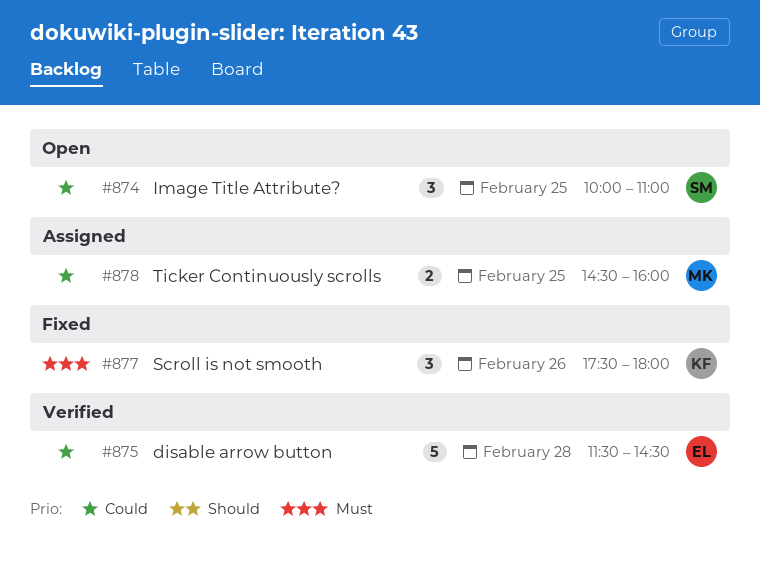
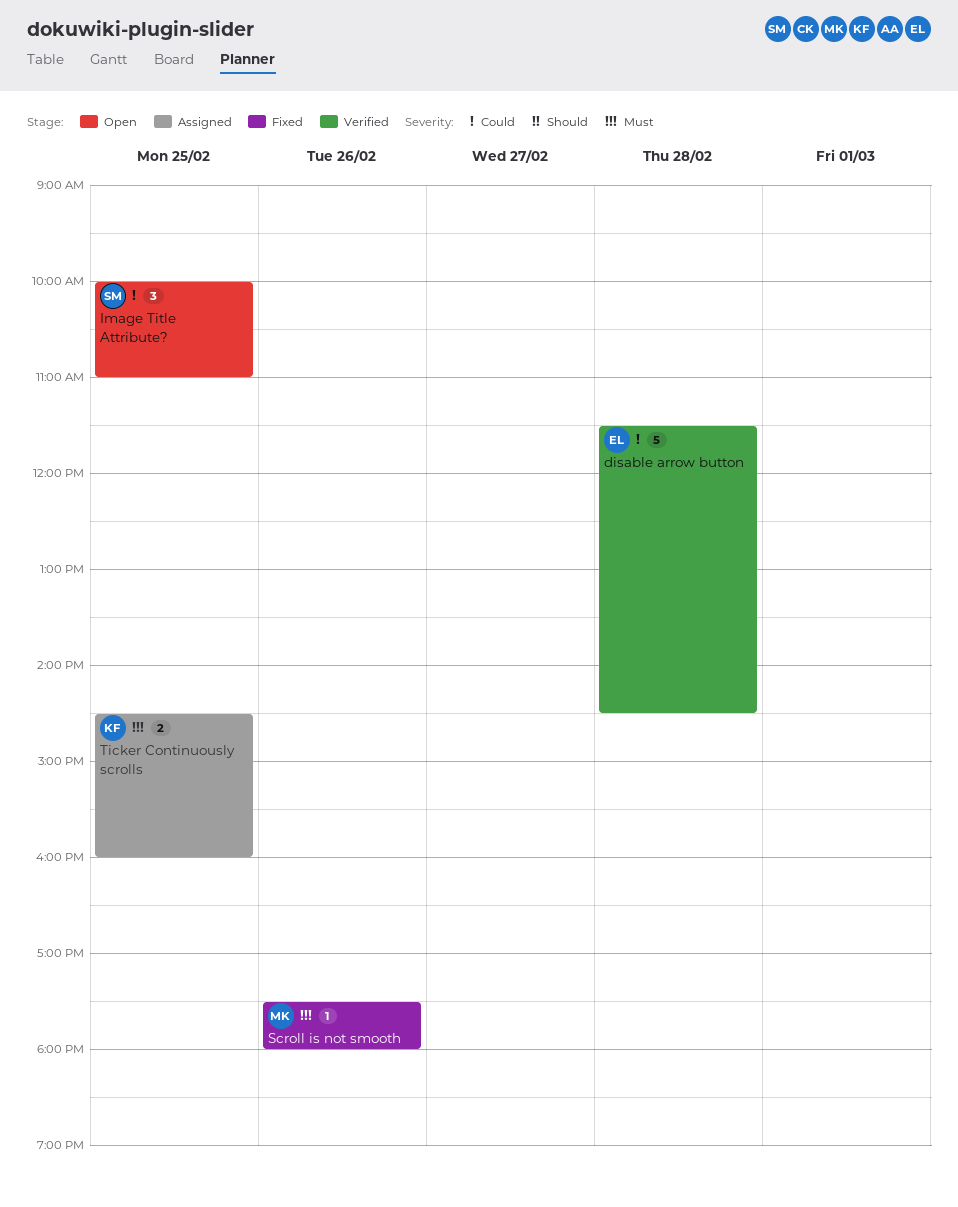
Scroll is not smooth, owner: KF -> MK
Scroll is not smooth, estimate: 3 -> 1
Ticker Continuously scrolls, owner: MK -> KF
Ticker Continuously scrolls, priority: Could -> Must

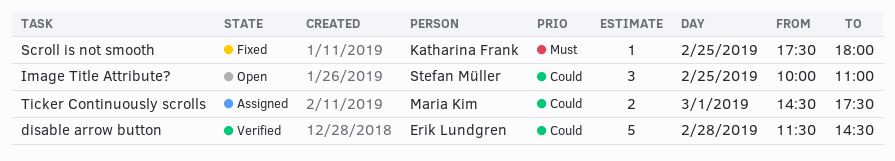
Scroll is not smooth, owner: Maria Kim -> Katharina Frank
Scroll is not smooth, day: Feb 26 -> Feb 25
Ticker Continuously scrolls, owner: Katharina Frank -> Maria Kim
Ticker Continuously scrolls, priority: Must -> Could
Ticker Continuously scrolls, day: Feb 25 -> Mar 1
Ticker Continuously scrolls, ends: 16:00 -> 17:30

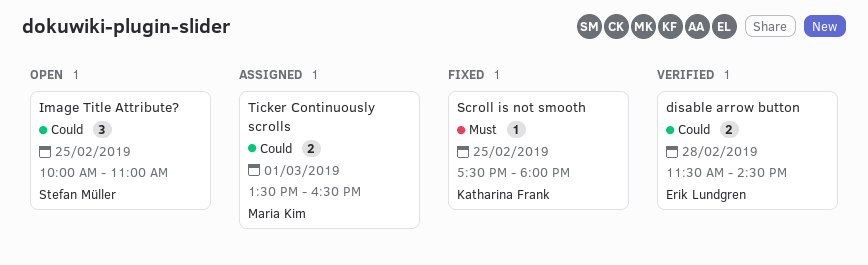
disable arrow button, estimate: 5 -> 2
Ticker Continuously scrolls, begins: 14:30 -> 13:30
Ticker Continuously scrolls, ends: 17:30 -> 16:30

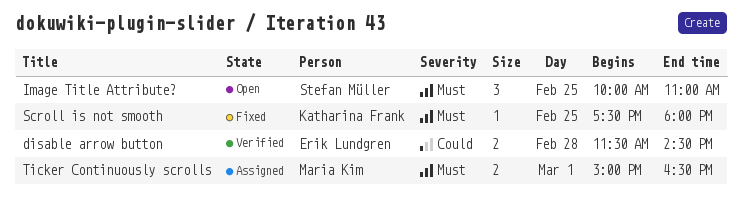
Image Title Attribute?, priority: Could -> Must
Ticker Continuously scrolls, priority: Could -> Must
Ticker Continuously scrolls, begins: 13:30 -> 15:00

